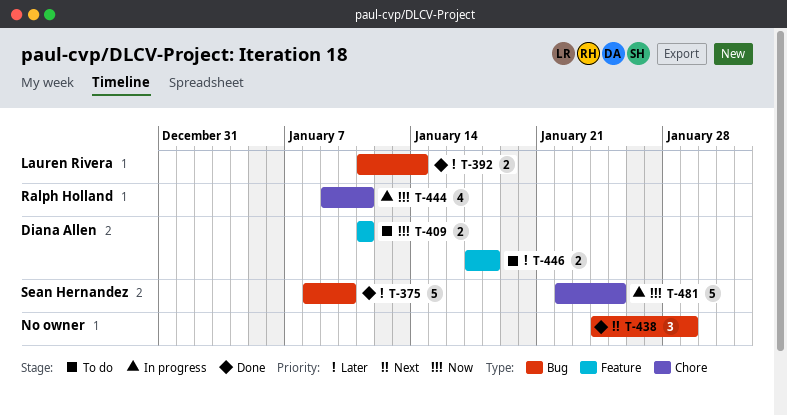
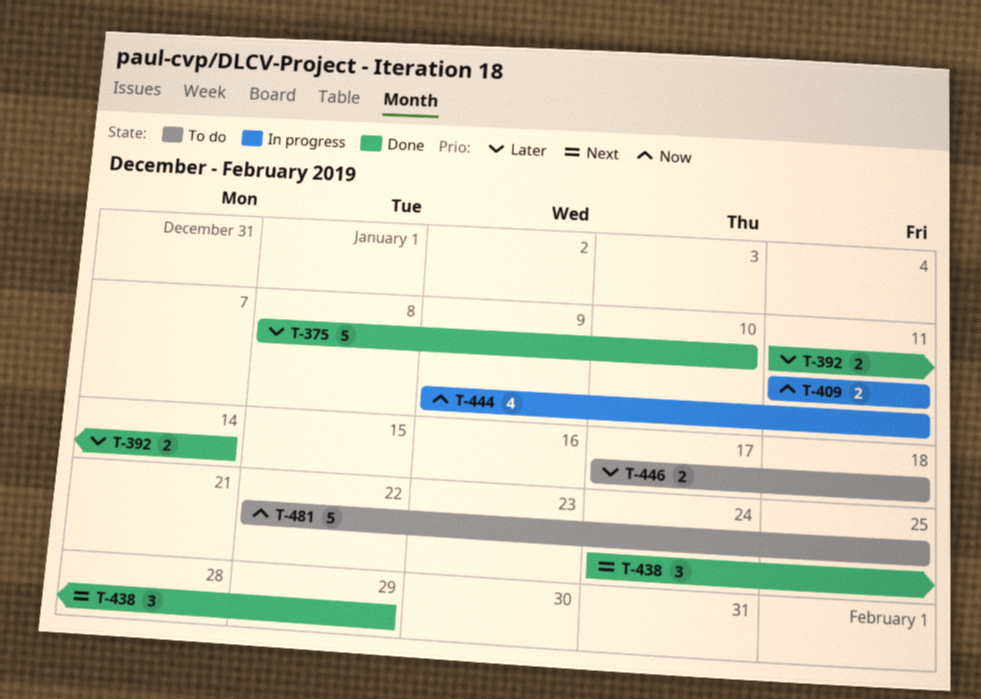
T-409, status: To do -> In progress
T-481, status: In progress -> To do

